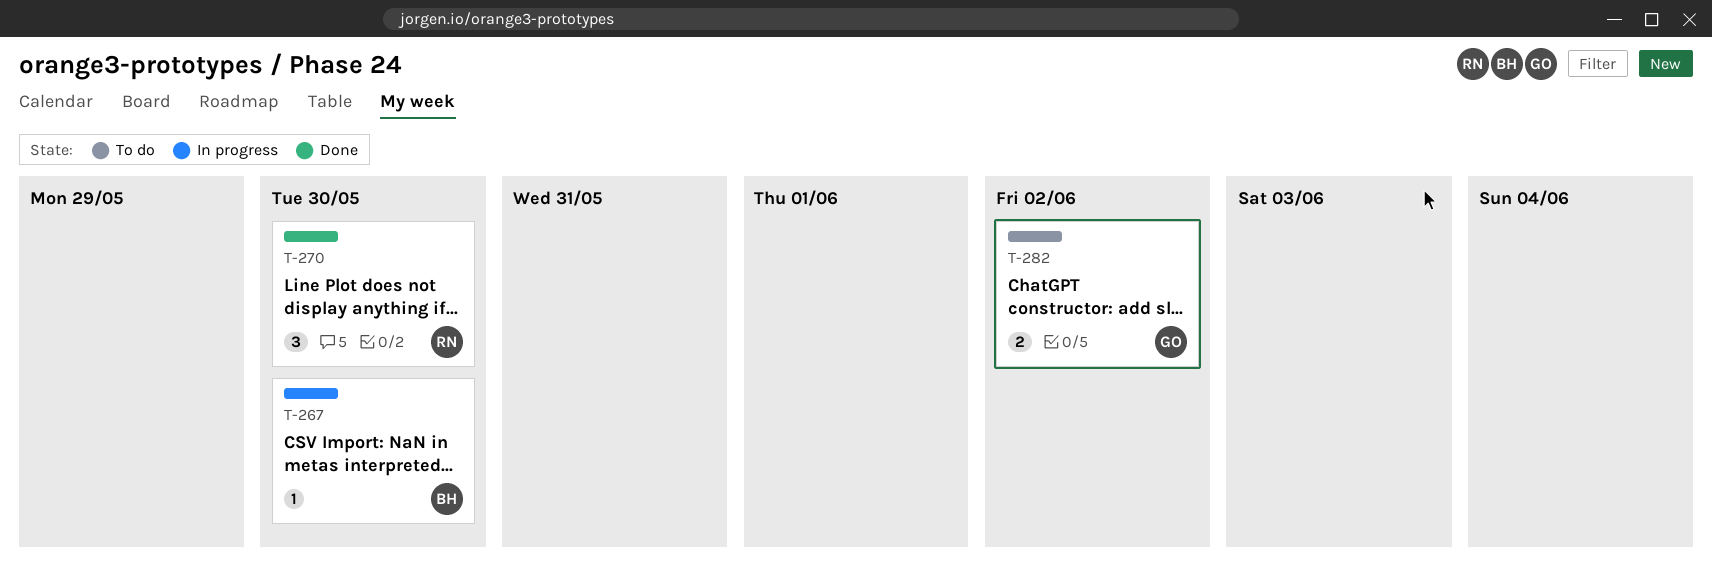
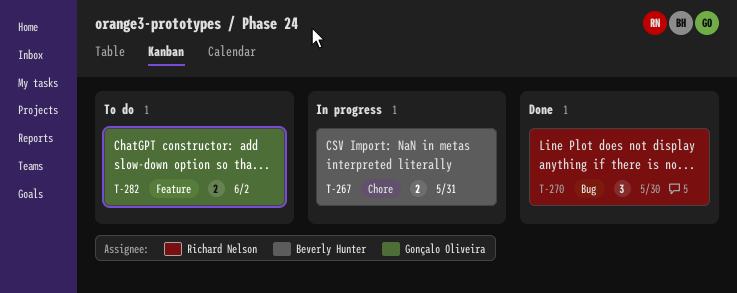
T-267, estimate: 1 -> 2
T-267, due: May 30 -> May 31

